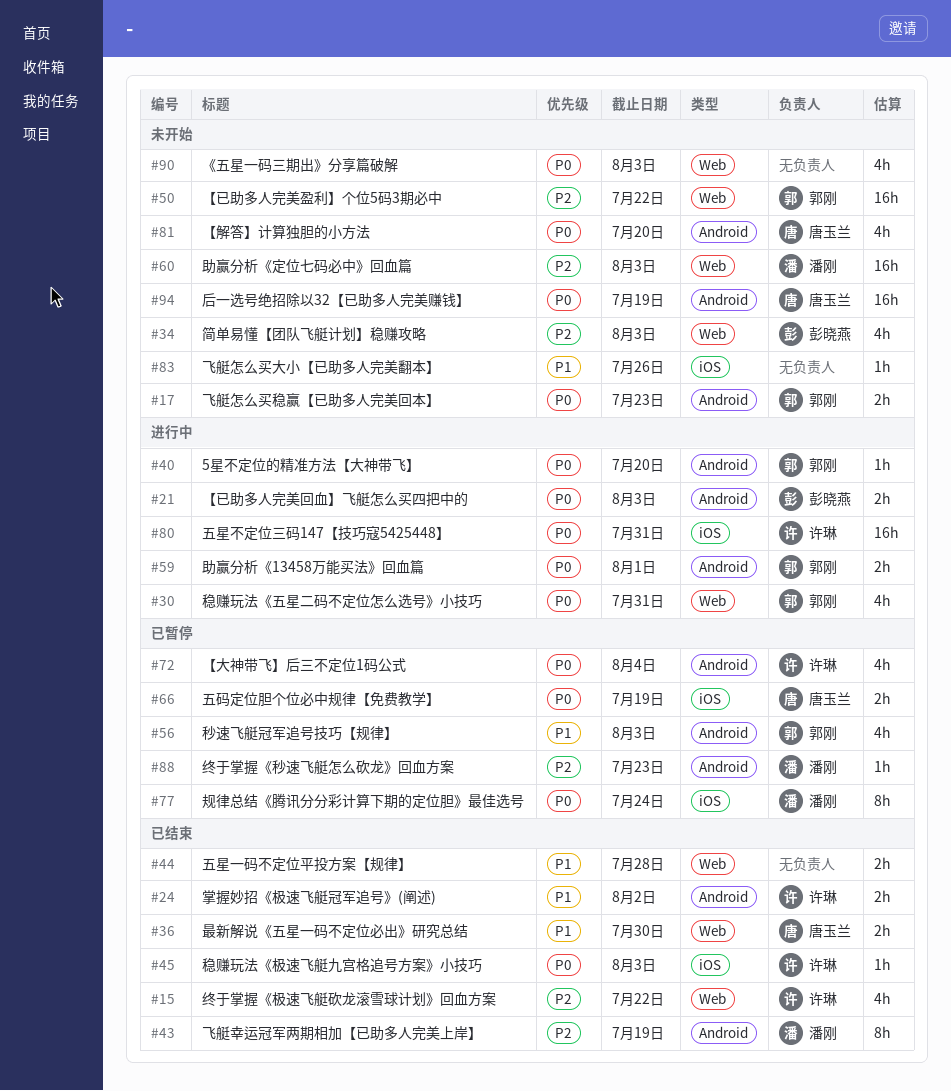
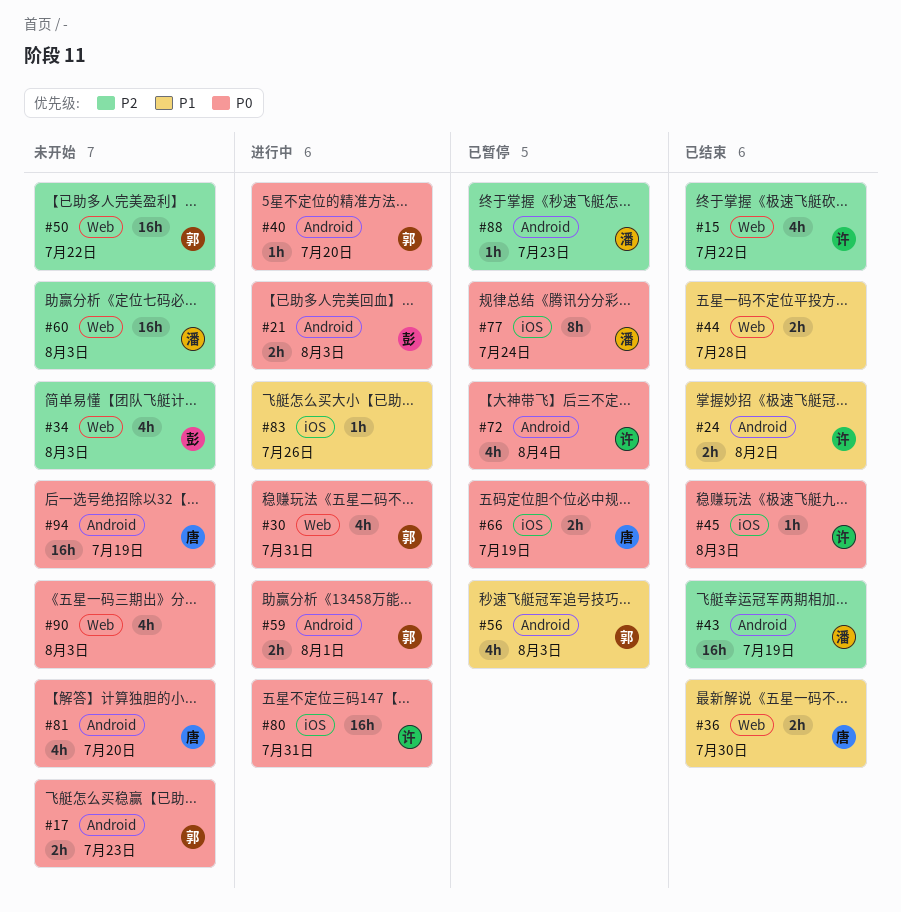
#43, estimate: 8h -> 16h
#83, status: 未开始 -> 进行中

